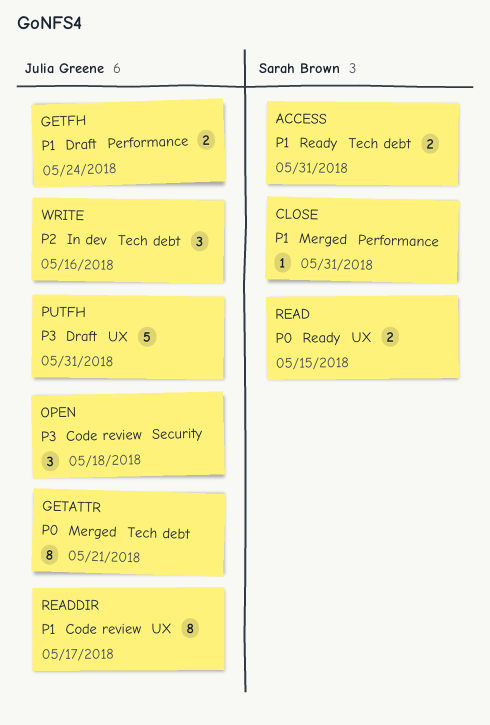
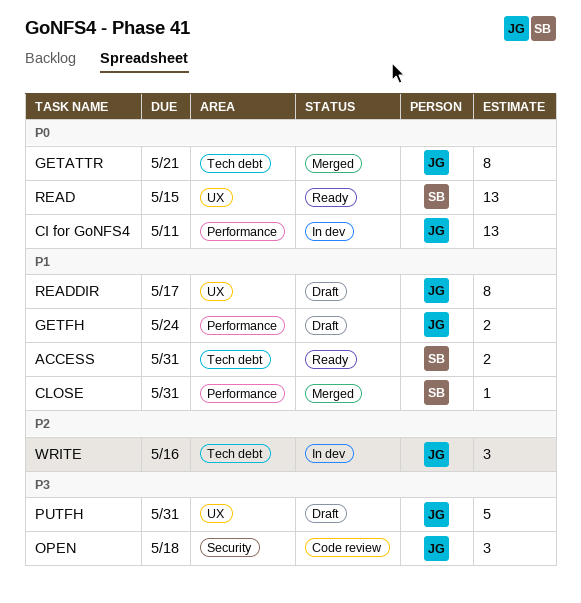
CI for GoNFS4: none -> present
READ, estimate: 2 -> 13
READDIR, status: Code review -> Draft

